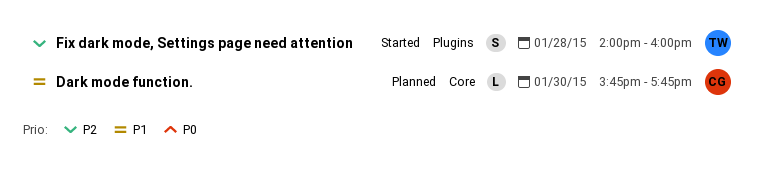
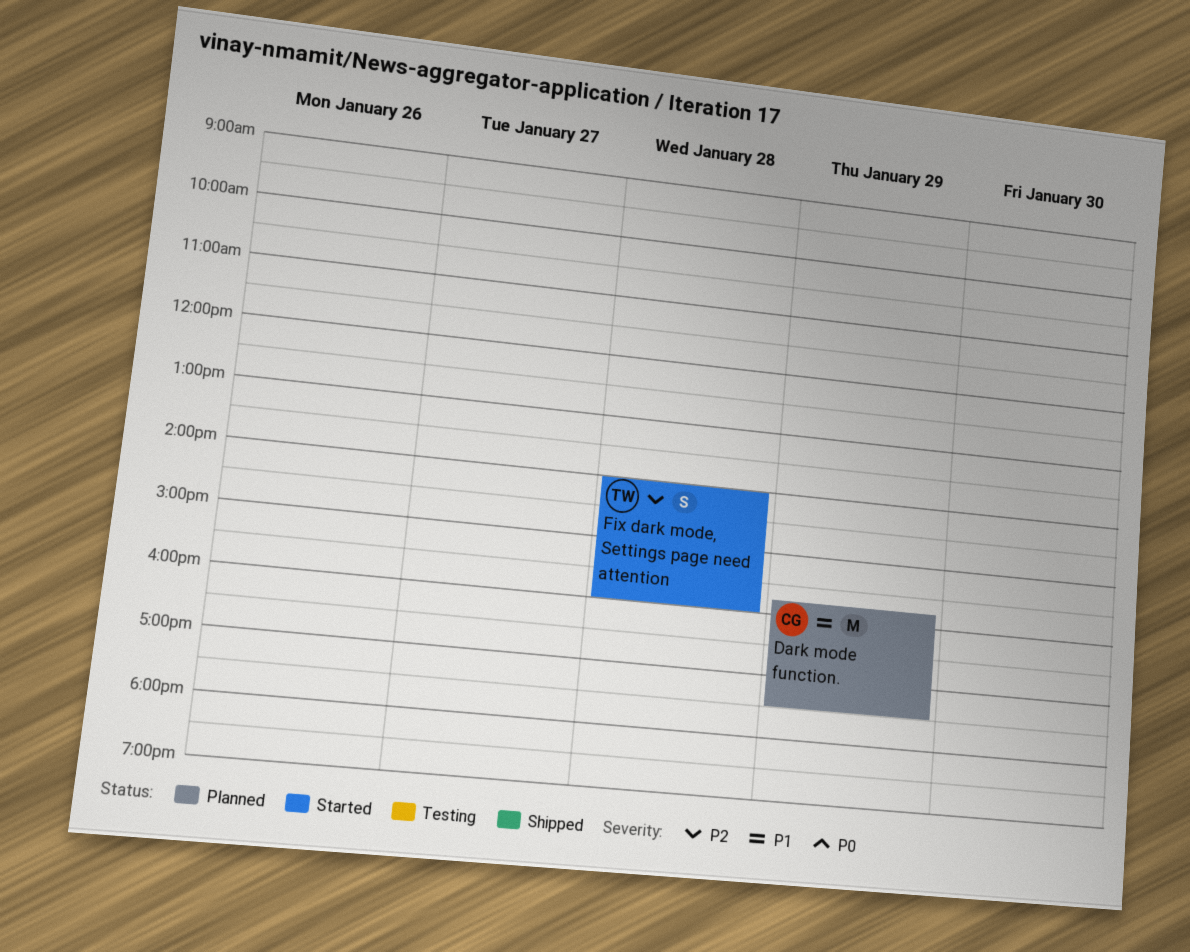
Dark mode function., estimate: L -> M
Dark mode function., day: Jan 30 -> Jan 29
Dark mode function., ends: 17:45 -> 17:30

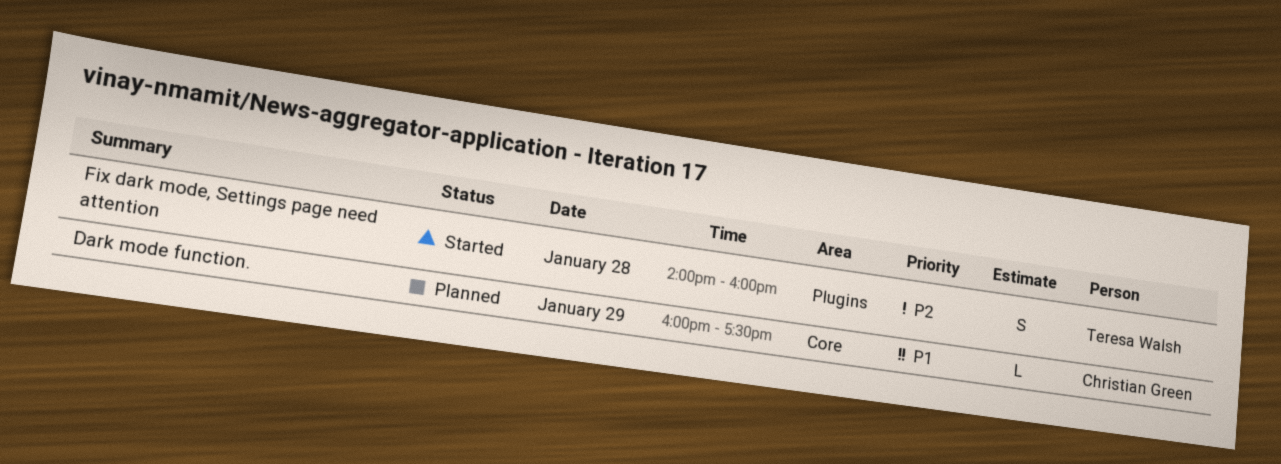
Dark mode function., estimate: M -> L
Dark mode function., begins: 15:45 -> 16:00

